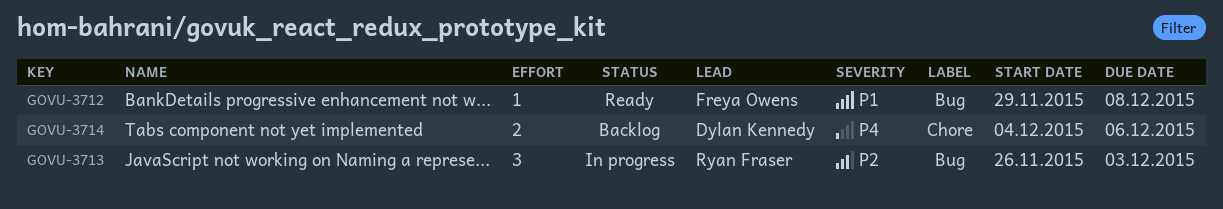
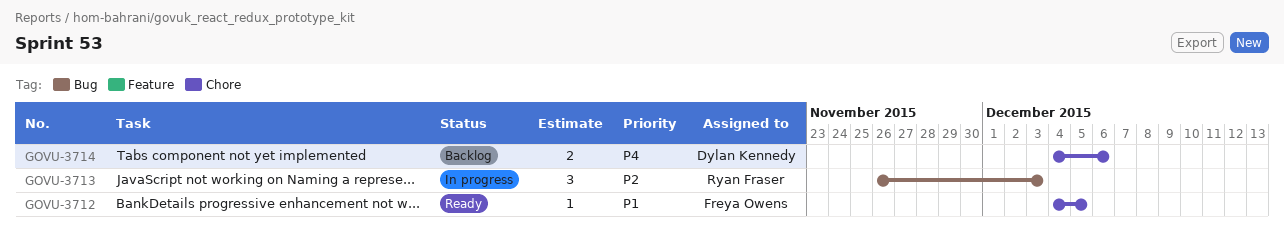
GOVU-3712, label: Bug -> Chore
GOVU-3712, start: Nov 29 -> Dec 4
GOVU-3712, due: Dec 8 -> Dec 5

